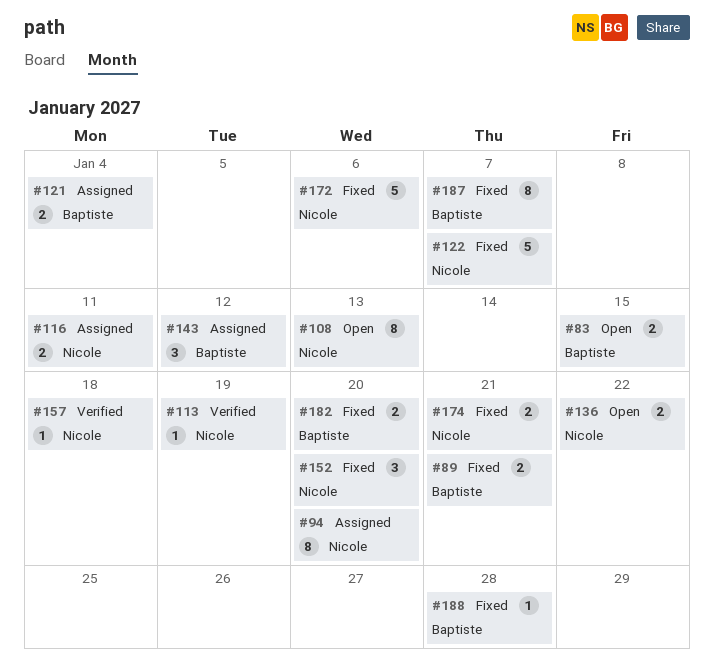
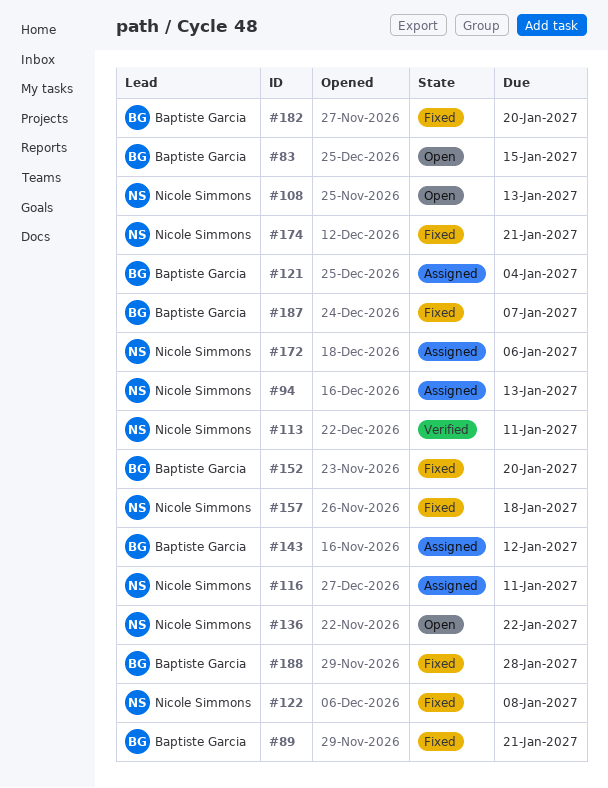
#94, due: Jan 20 -> Jan 13
#113, due: Jan 19 -> Jan 11
#122, due: Jan 7 -> Jan 8
#152, owner: Nicole Simmons -> Baptiste Garcia
#157, status: Verified -> Fixed
#172, status: Fixed -> Assigned

